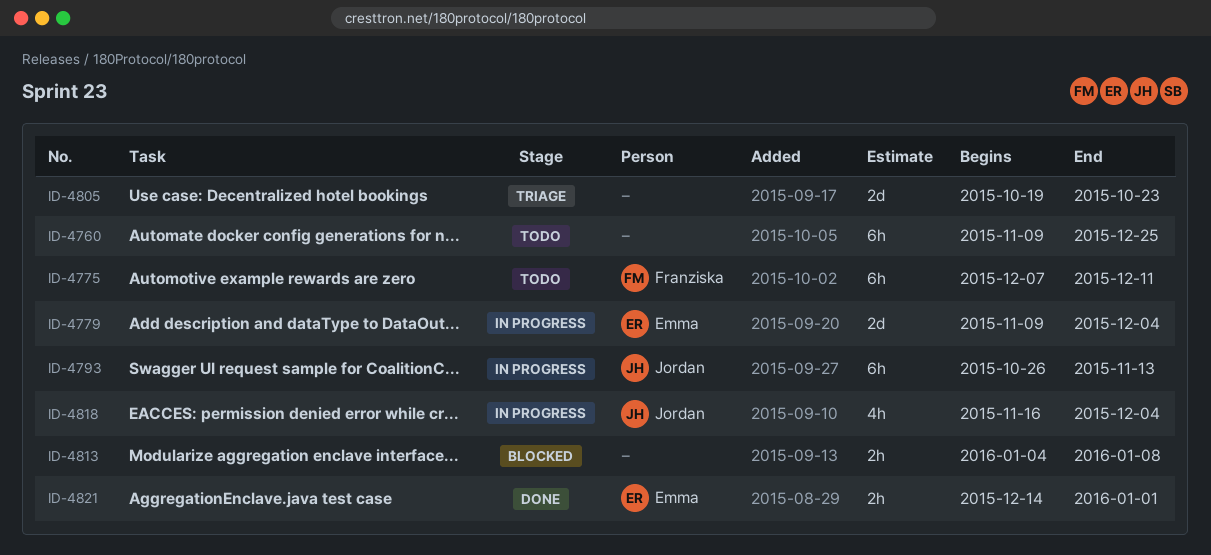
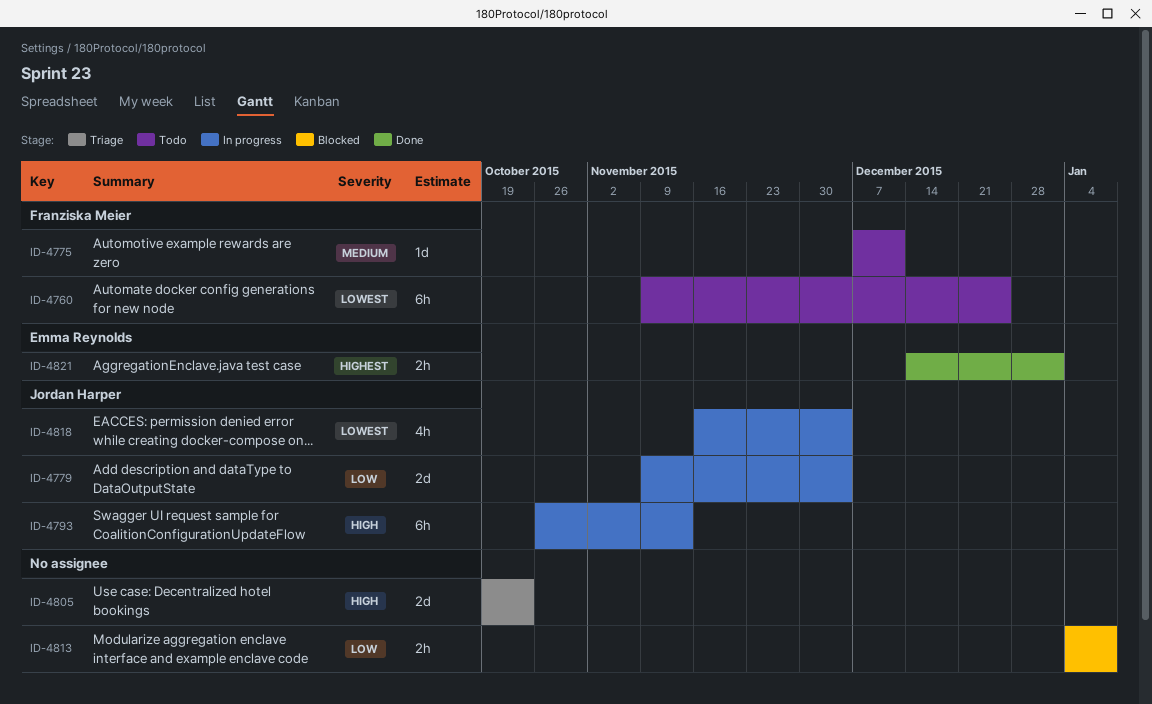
ID-4760, owner: none -> Franziska Meier
ID-4775, estimate: 6h -> 1d
ID-4779, owner: Emma Reynolds -> Jordan Harper

